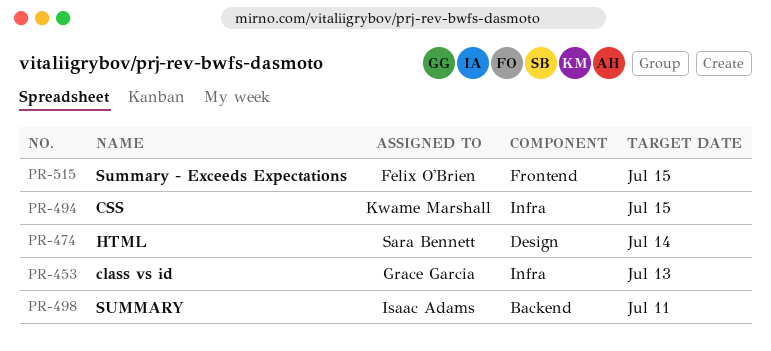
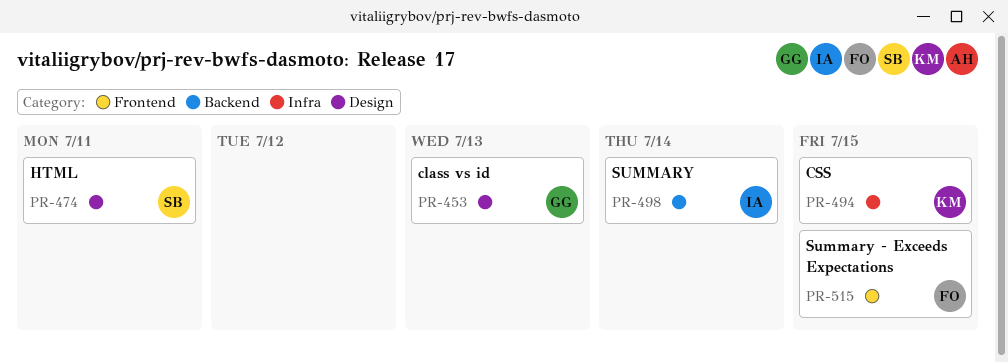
PR-453, label: Infra -> Design
PR-474, due: Jul 14 -> Jul 11
PR-498, due: Jul 11 -> Jul 14

